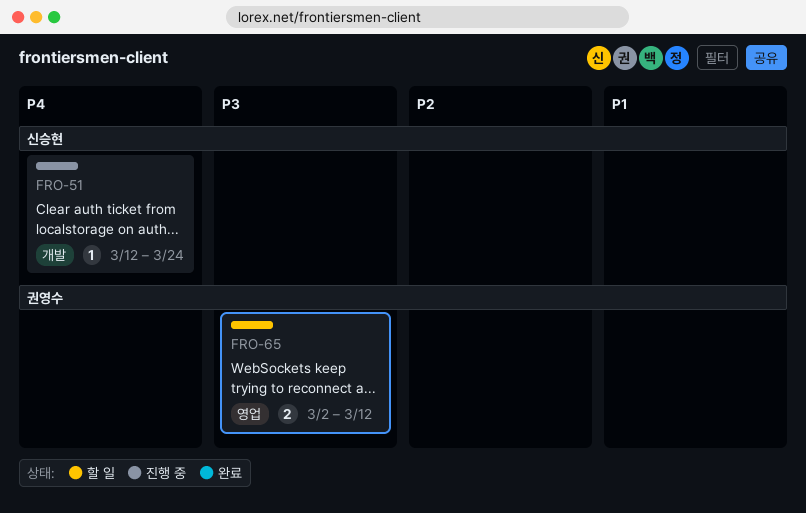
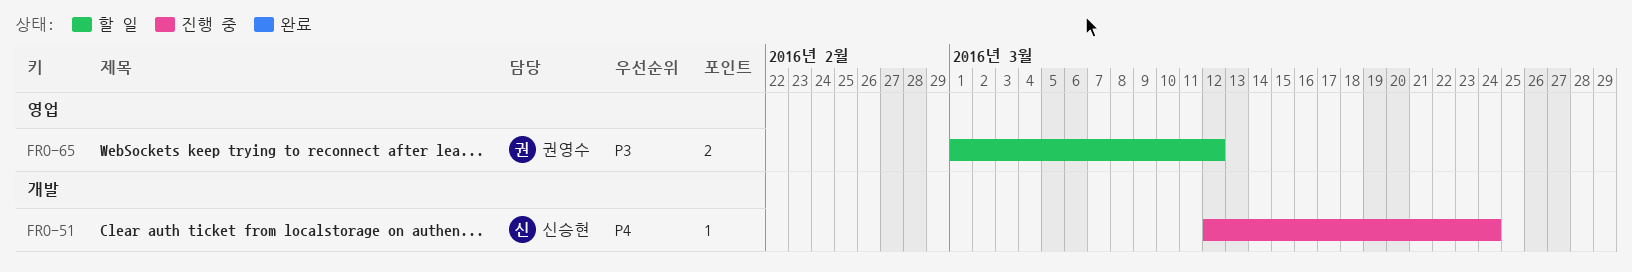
FRO-65, start: Mar 2 -> Mar 1

